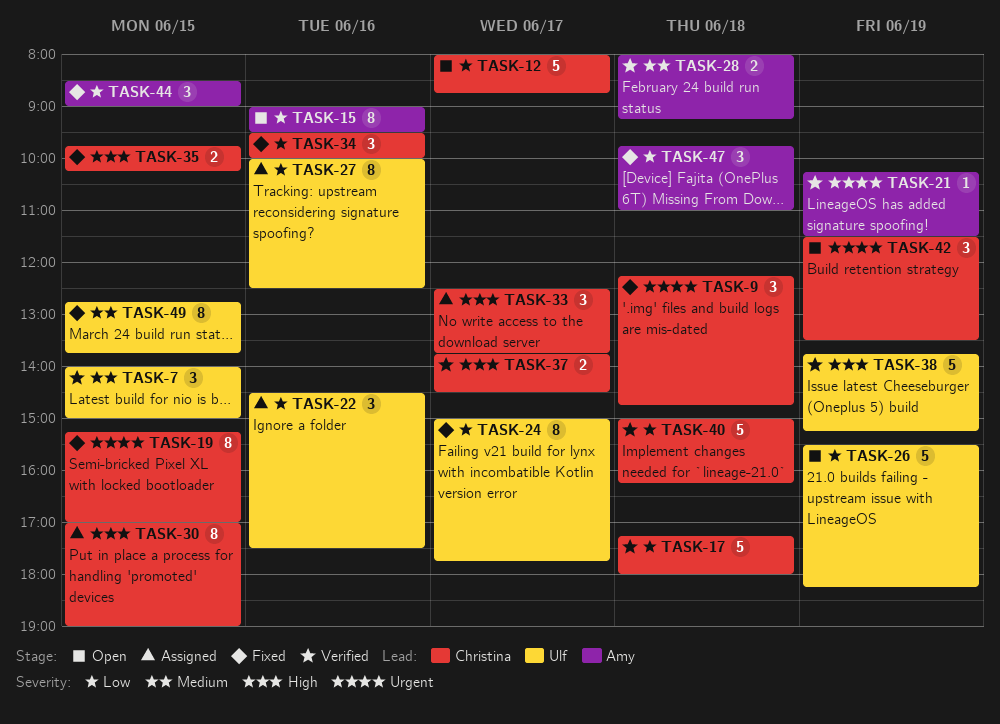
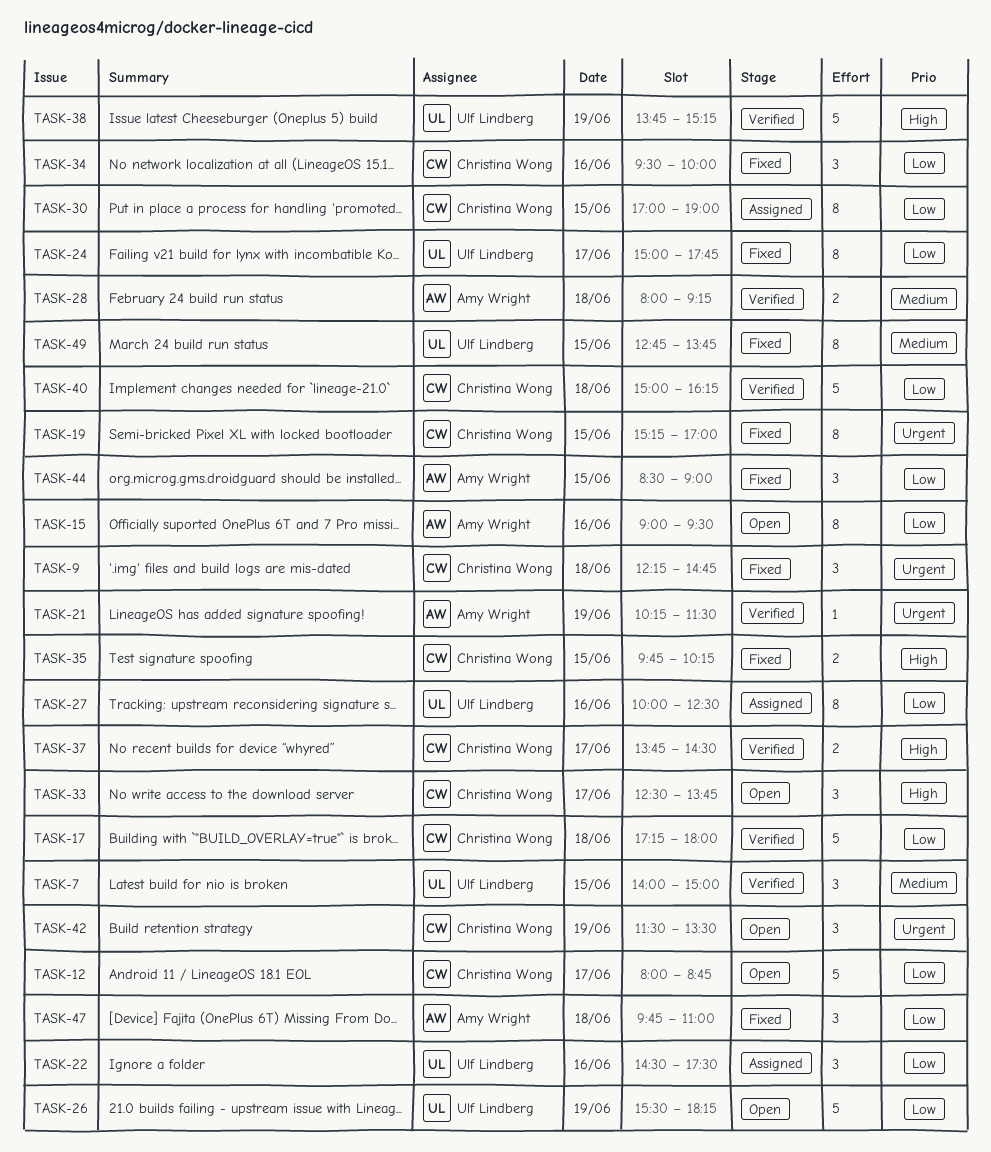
TASK-30, priority: High -> Low
TASK-33, status: Assigned -> Open

